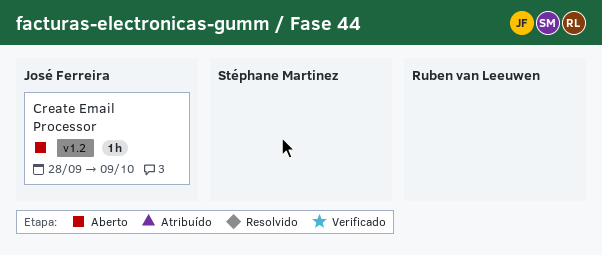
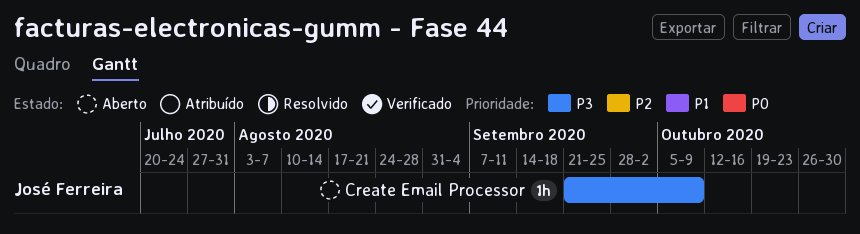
Create Email Processor, start: Sep 28 -> Sep 21

